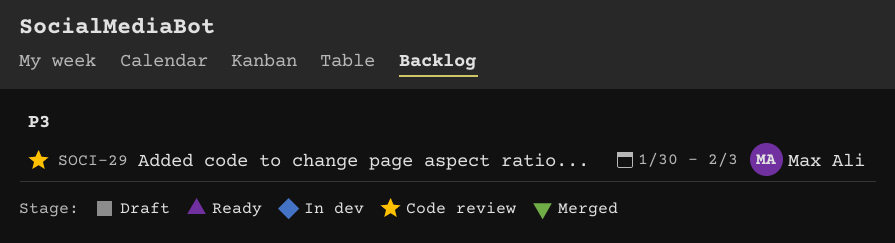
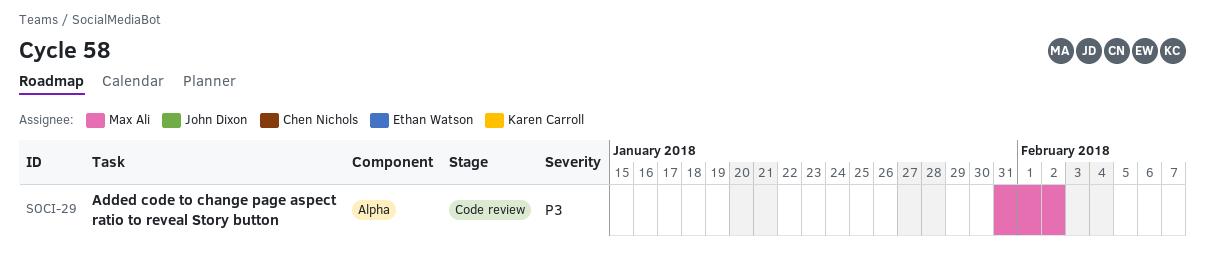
SOCI-29, start: Jan 30 -> Jan 31
SOCI-29, due: Feb 3 -> Feb 2

